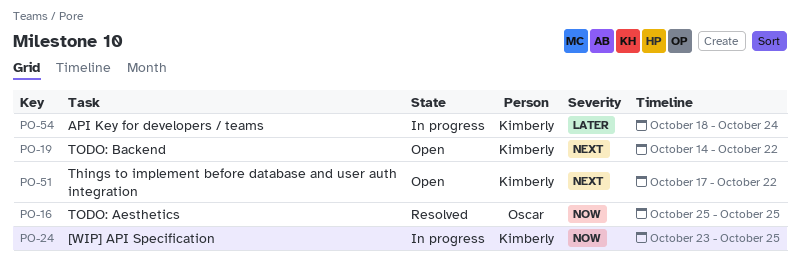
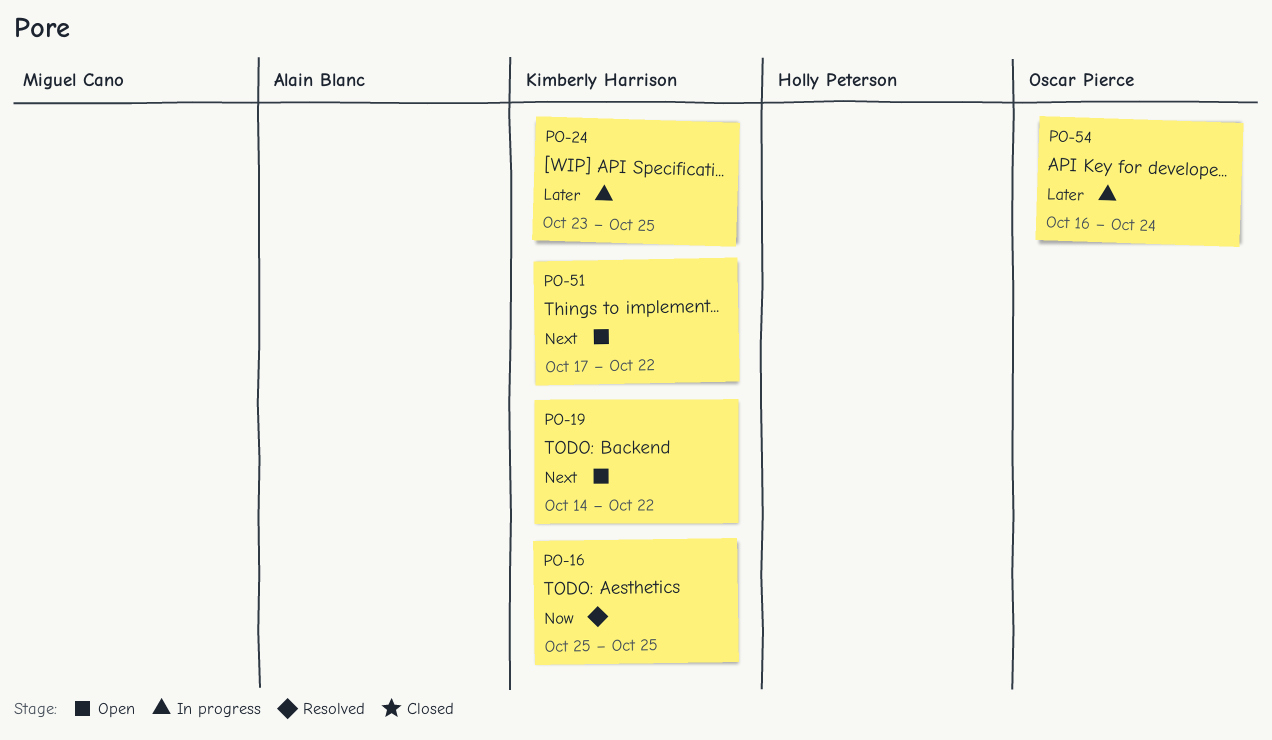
PO-16, owner: Oscar Pierce -> Kimberly Harrison
PO-24, priority: Now -> Later
PO-54, owner: Kimberly Harrison -> Oscar Pierce
PO-54, start: Oct 18 -> Oct 16

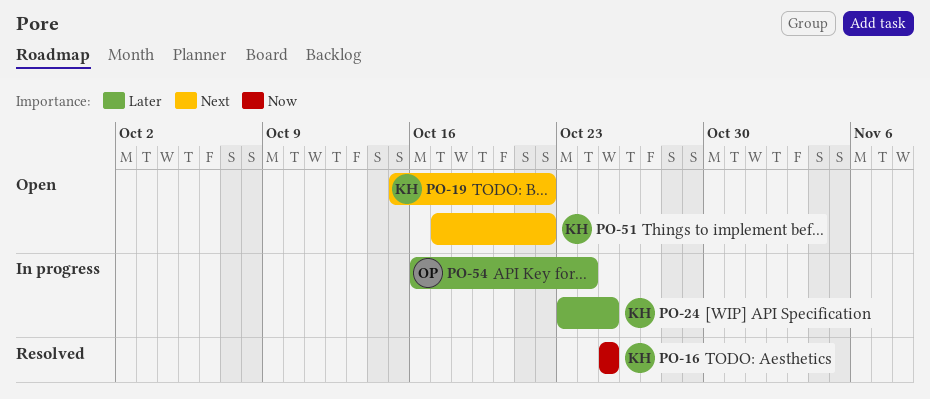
PO-19, start: Oct 14 -> Oct 15

